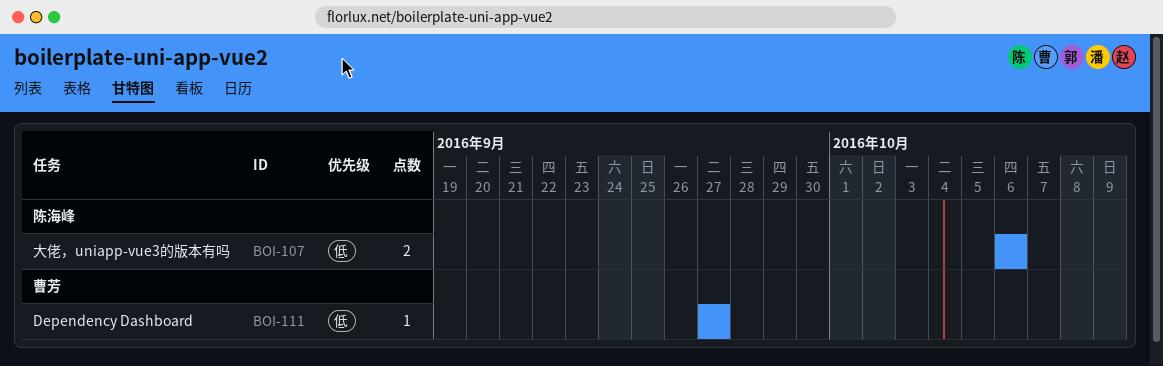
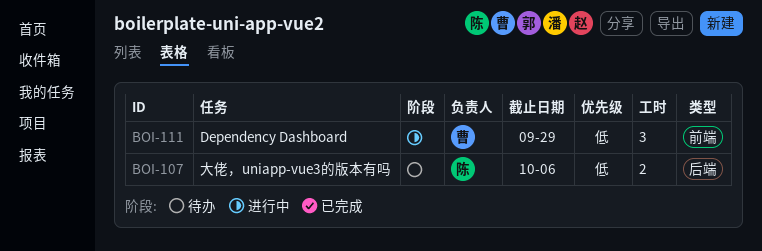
BOI-111, estimate: 1 -> 3
BOI-111, due: Sep 27 -> Sep 29

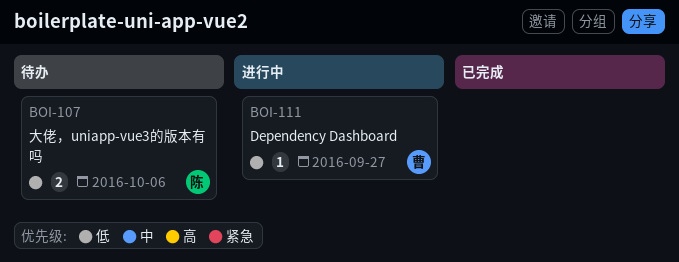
BOI-111, estimate: 3 -> 1
BOI-111, due: Sep 29 -> Sep 27

